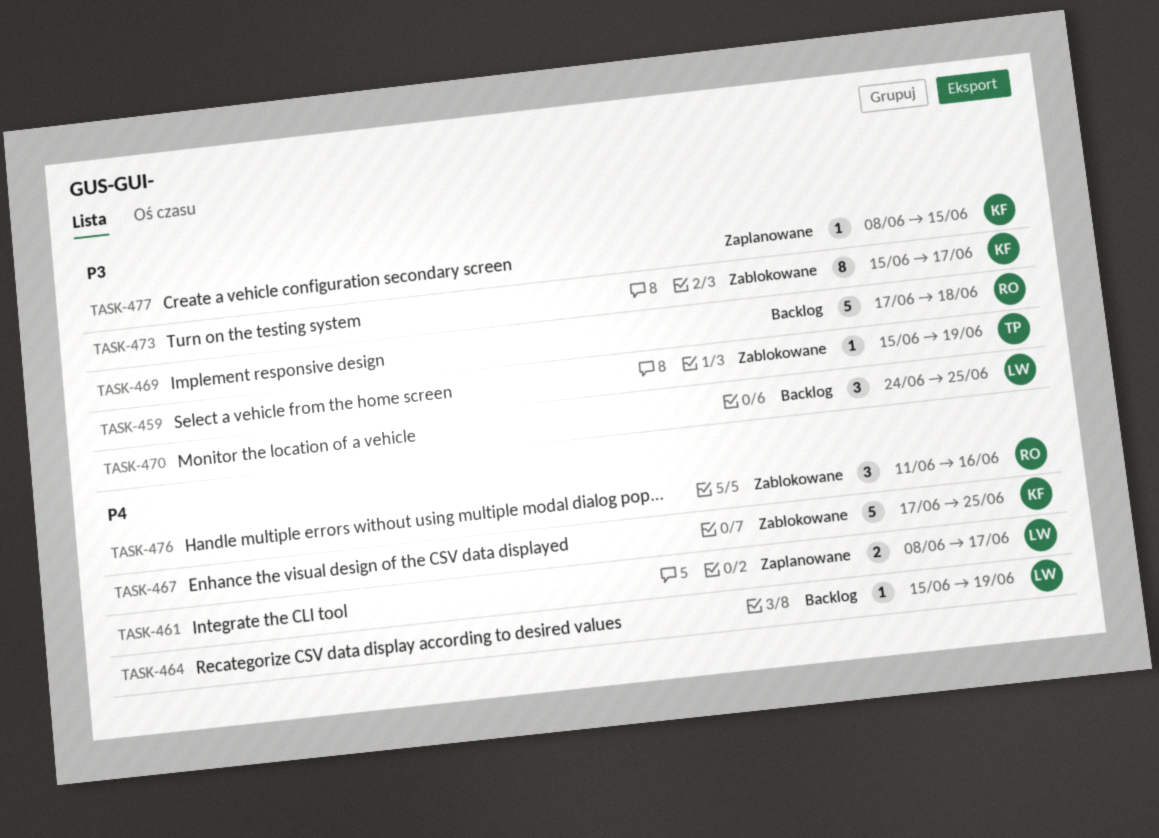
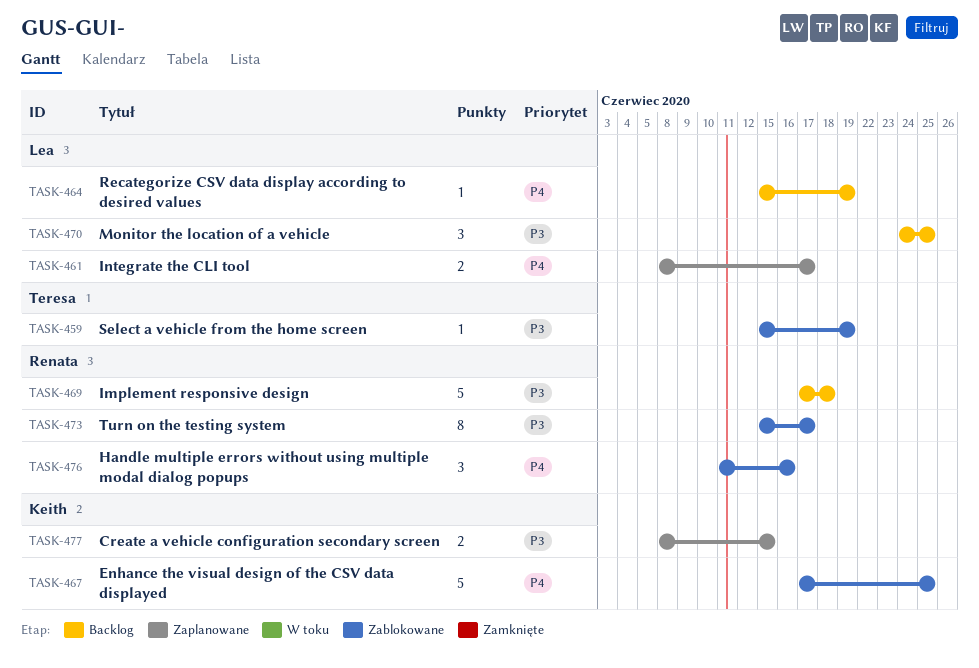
TASK-473, owner: Keith -> Renata
TASK-477, estimate: 1 -> 2

